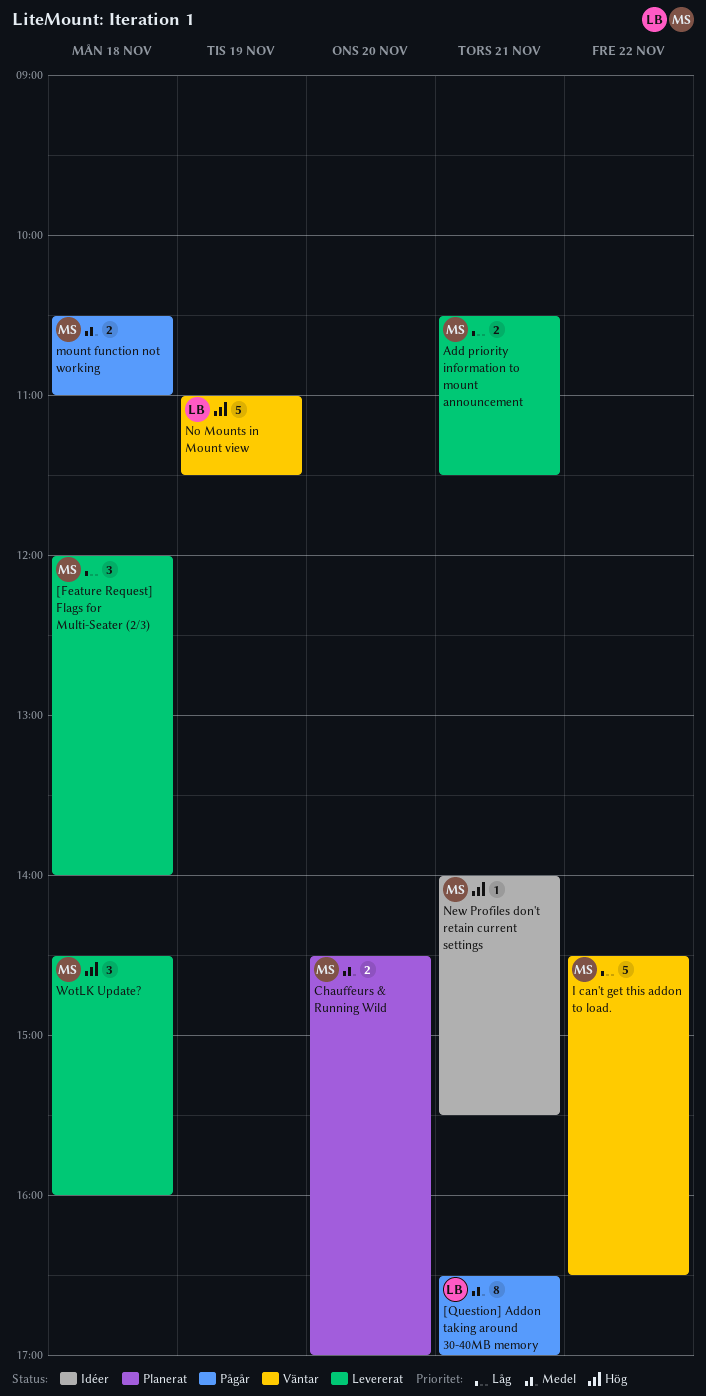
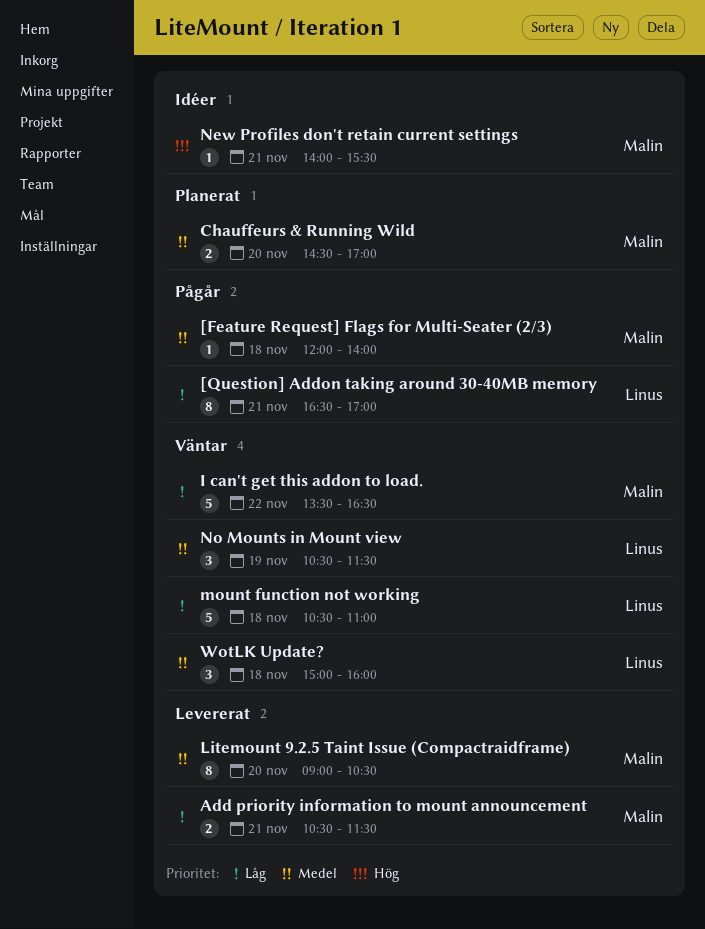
[Feature Request] Flags for Multi-Seater (2/3), status: Levererat -> Pågår
[Feature Request] Flags for Multi-Seater (2/3), priority: Låg -> Medel
[Feature Request] Flags for Multi-Seater (2/3), estimate: 3 -> 1
[Question] Addon taking around 30-40MB memory, priority: Medel -> Låg
I can't get this addon to load., begins: 14:30 -> 13:30
Litemount 9.2.5 Taint Issue (Compactraidframe): none -> present
mount function not working, status: Pågår -> Väntar
mount function not working, owner: Malin -> Linus
mount function not working, priority: Medel -> Låg
mount function not working, estimate: 2 -> 5
No Mounts in Mount view, priority: Hög -> Medel
No Mounts in Mount view, estimate: 5 -> 3
No Mounts in Mount view, begins: 11:00 -> 10:30
WotLK Update?, status: Levererat -> Väntar
WotLK Update?, owner: Malin -> Linus
WotLK Update?, priority: Hög -> Medel
WotLK Update?, begins: 14:30 -> 15:00

